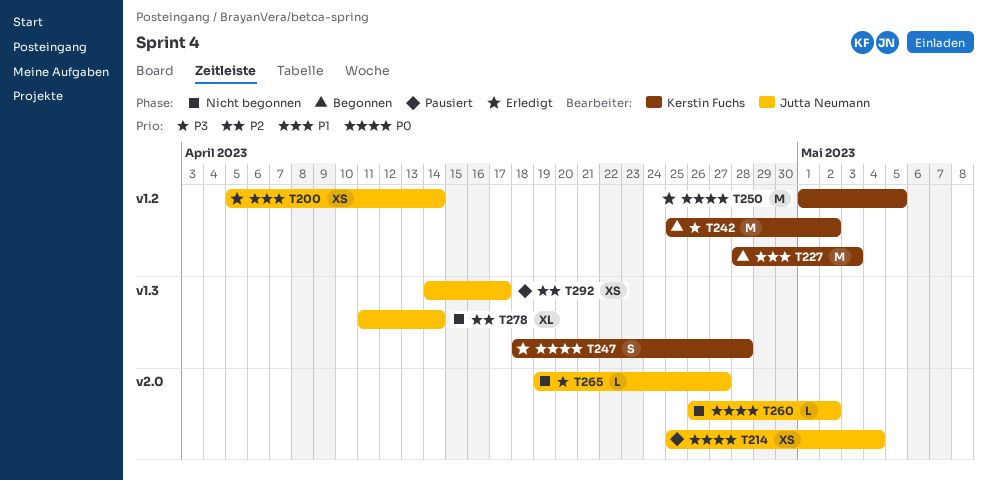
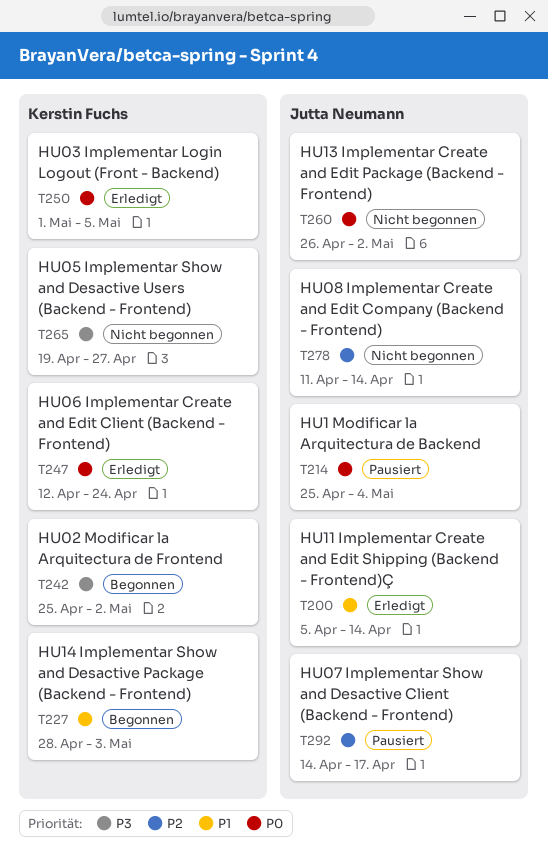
T247, start: Apr 18 -> Apr 12
T247, due: Apr 28 -> Apr 24
T265, owner: Jutta Neumann -> Kerstin Fuchs

